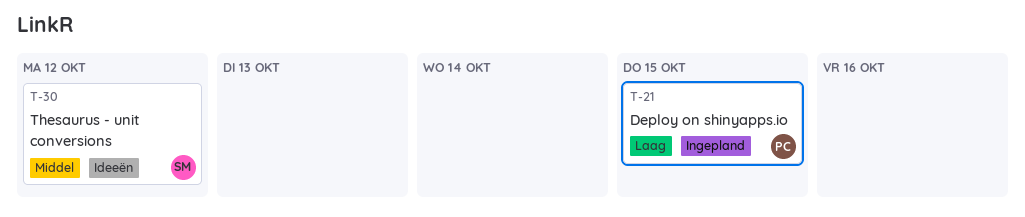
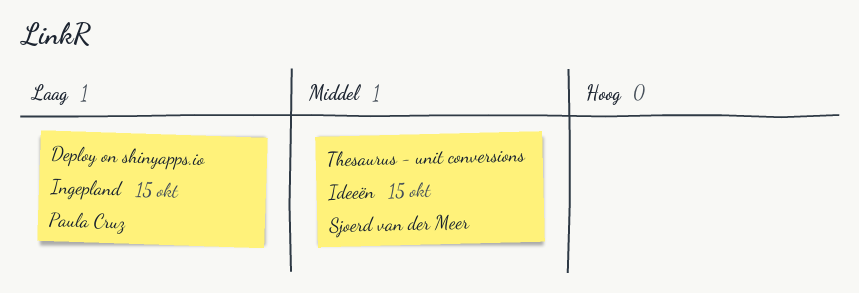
Thesaurus - unit conversions, due: Oct 12 -> Oct 15

